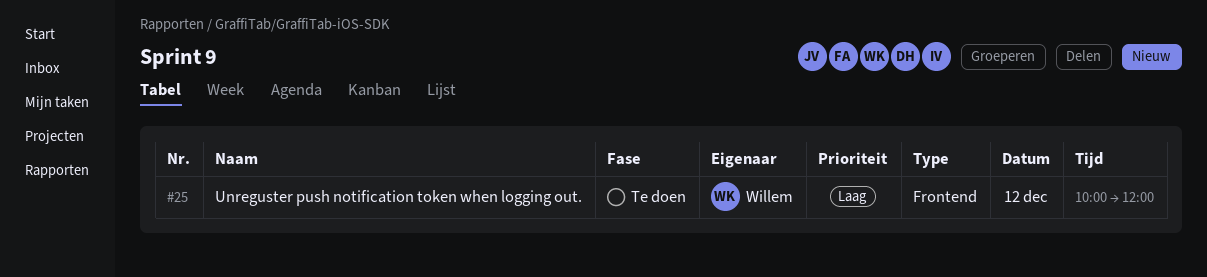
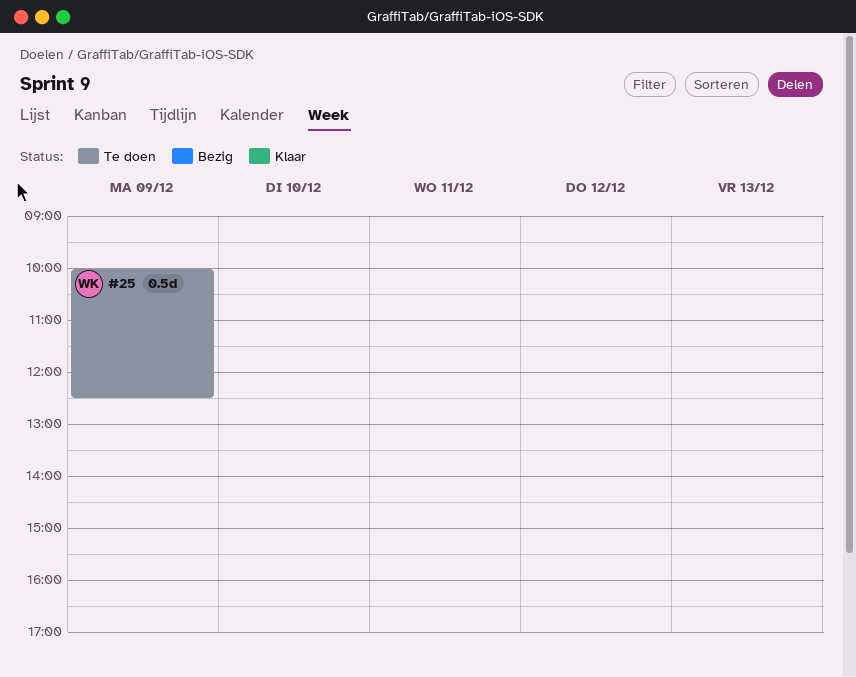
#25, day: Dec 12 -> Dec 9
#25, ends: 12:00 -> 12:30

